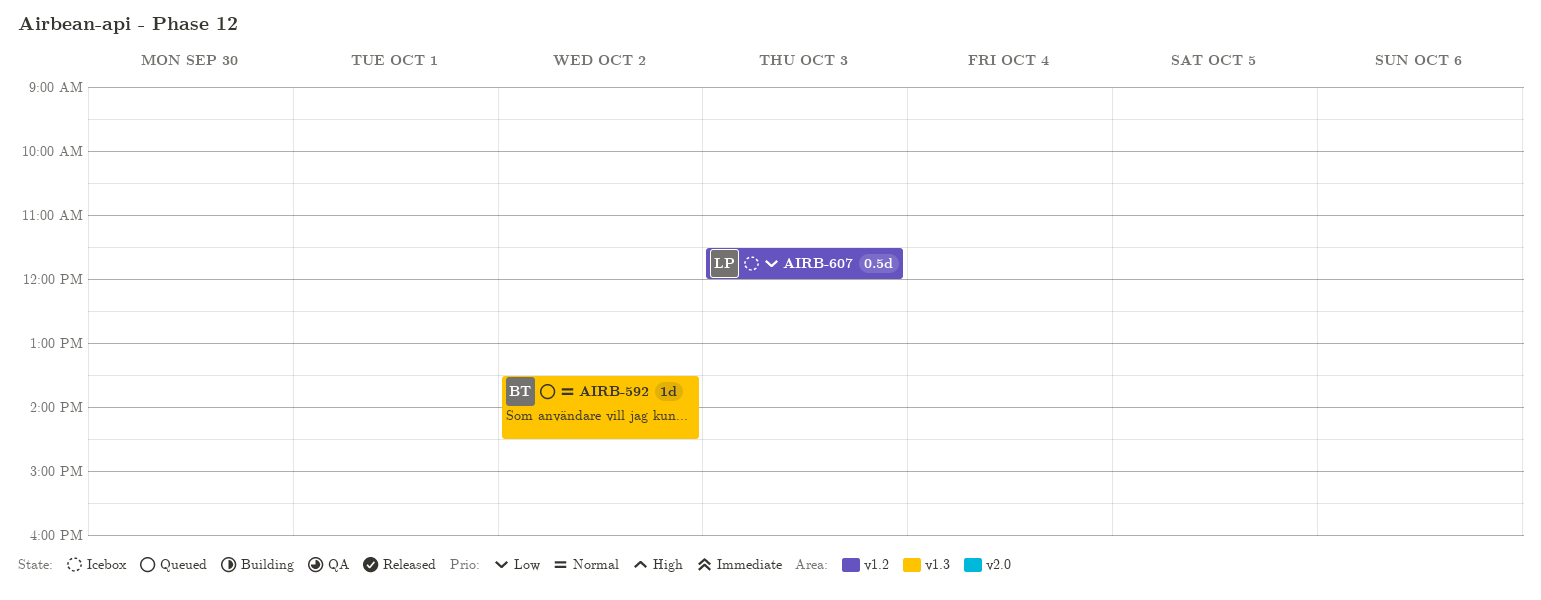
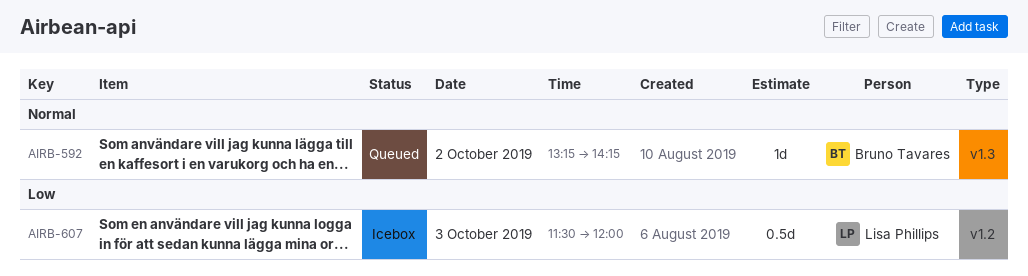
AIRB-592, begins: 13:30 -> 13:15
AIRB-592, ends: 14:30 -> 14:15

